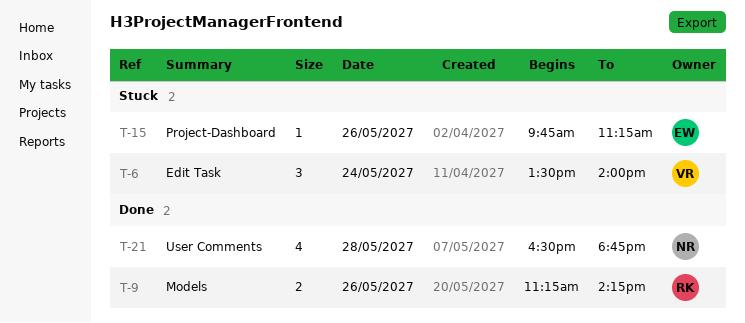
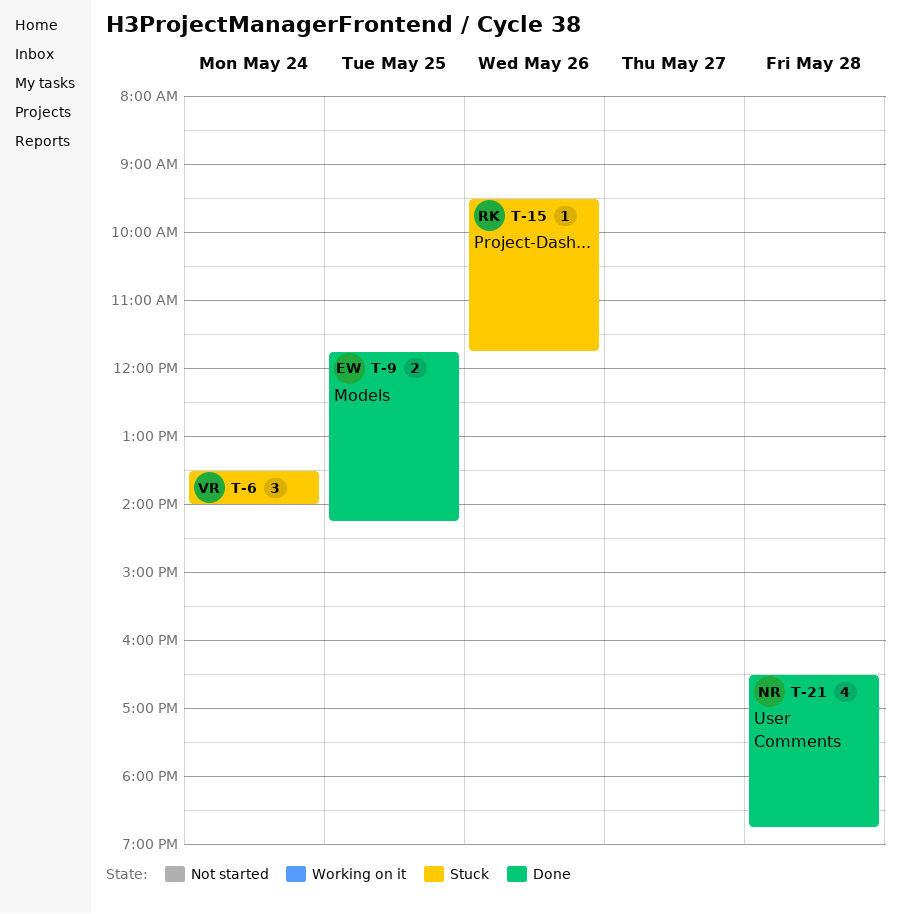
T-9, owner: RK -> EW
T-9, day: May 26 -> May 25
T-9, begins: 11:15 -> 11:45
T-15, owner: EW -> RK
T-15, begins: 09:45 -> 09:30
T-15, ends: 11:15 -> 11:45

